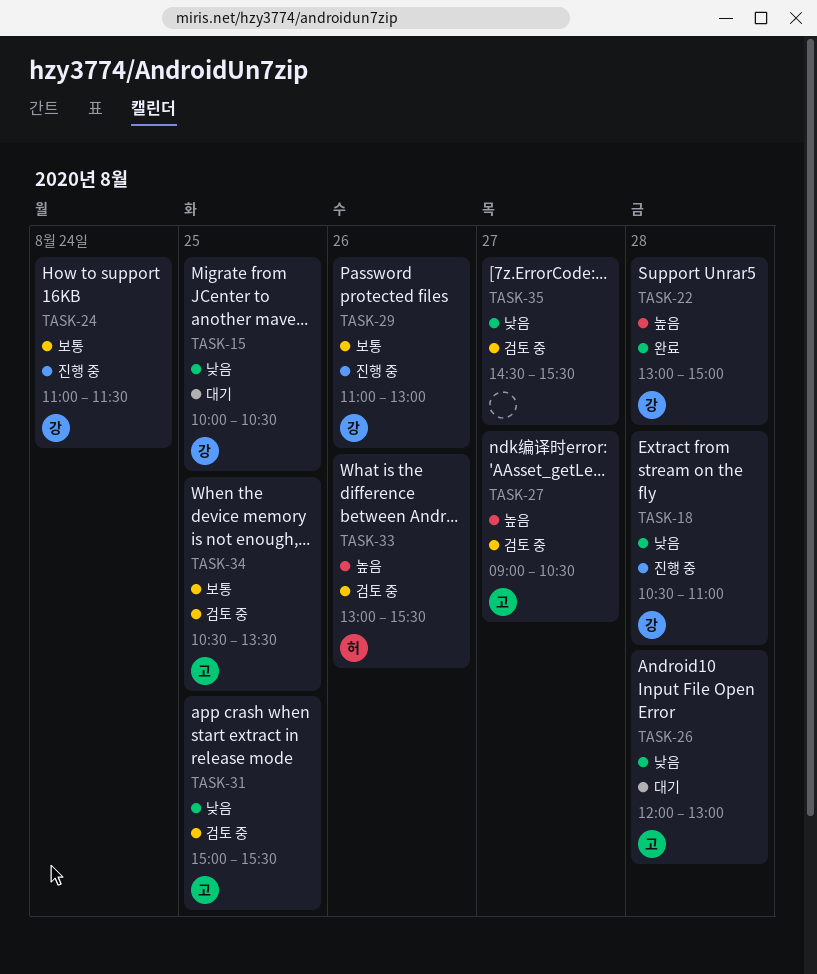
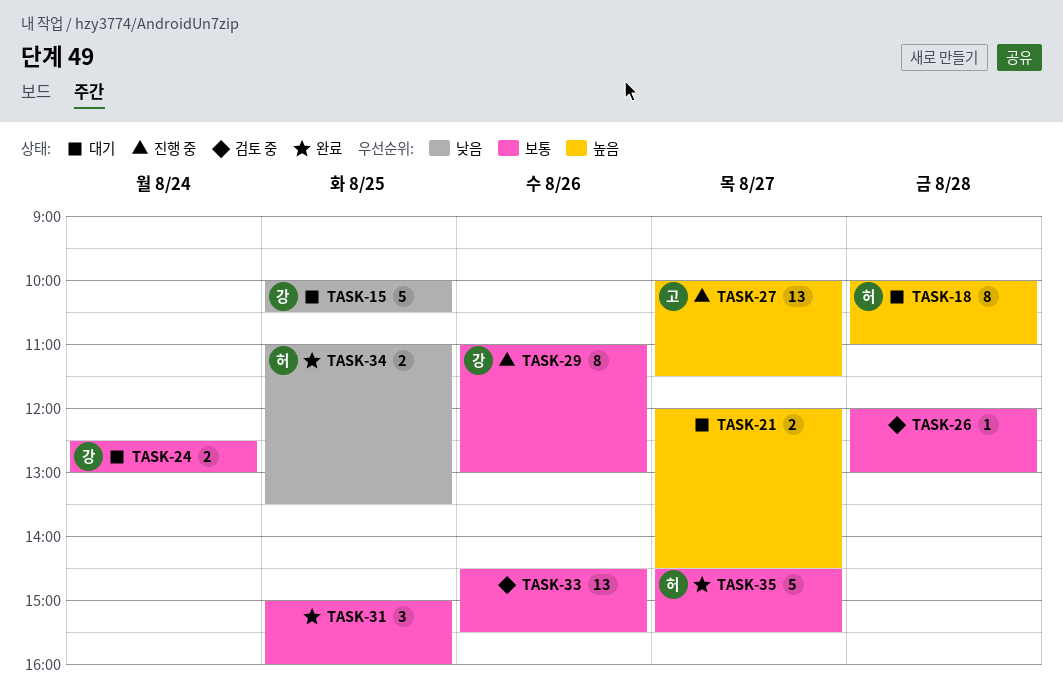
TASK-18, status: 진행 중 -> 대기
TASK-18, owner: 강 -> 허
TASK-18, priority: 낮음 -> 높음
TASK-18, begins: 10:30 -> 10:00
TASK-21: none -> present
TASK-22: present -> none
TASK-24, status: 진행 중 -> 대기
TASK-24, begins: 11:00 -> 12:30
TASK-24, ends: 11:30 -> 13:00
TASK-26, status: 대기 -> 검토 중
TASK-26, owner: 고 -> none
TASK-26, priority: 낮음 -> 보통
TASK-27, status: 검토 중 -> 진행 중
TASK-27, begins: 09:00 -> 10:00
TASK-27, ends: 10:30 -> 11:30
TASK-31, status: 검토 중 -> 완료
TASK-31, owner: 고 -> none
TASK-31, priority: 낮음 -> 보통
TASK-31, ends: 15:30 -> 16:00
TASK-33, owner: 허 -> none
TASK-33, priority: 높음 -> 보통
TASK-33, begins: 13:00 -> 14:30
TASK-34, status: 검토 중 -> 완료
TASK-34, owner: 고 -> 허
TASK-34, priority: 보통 -> 낮음
TASK-34, begins: 10:30 -> 11:00
TASK-35, status: 검토 중 -> 완료
TASK-35, owner: none -> 허
TASK-35, priority: 낮음 -> 보통

